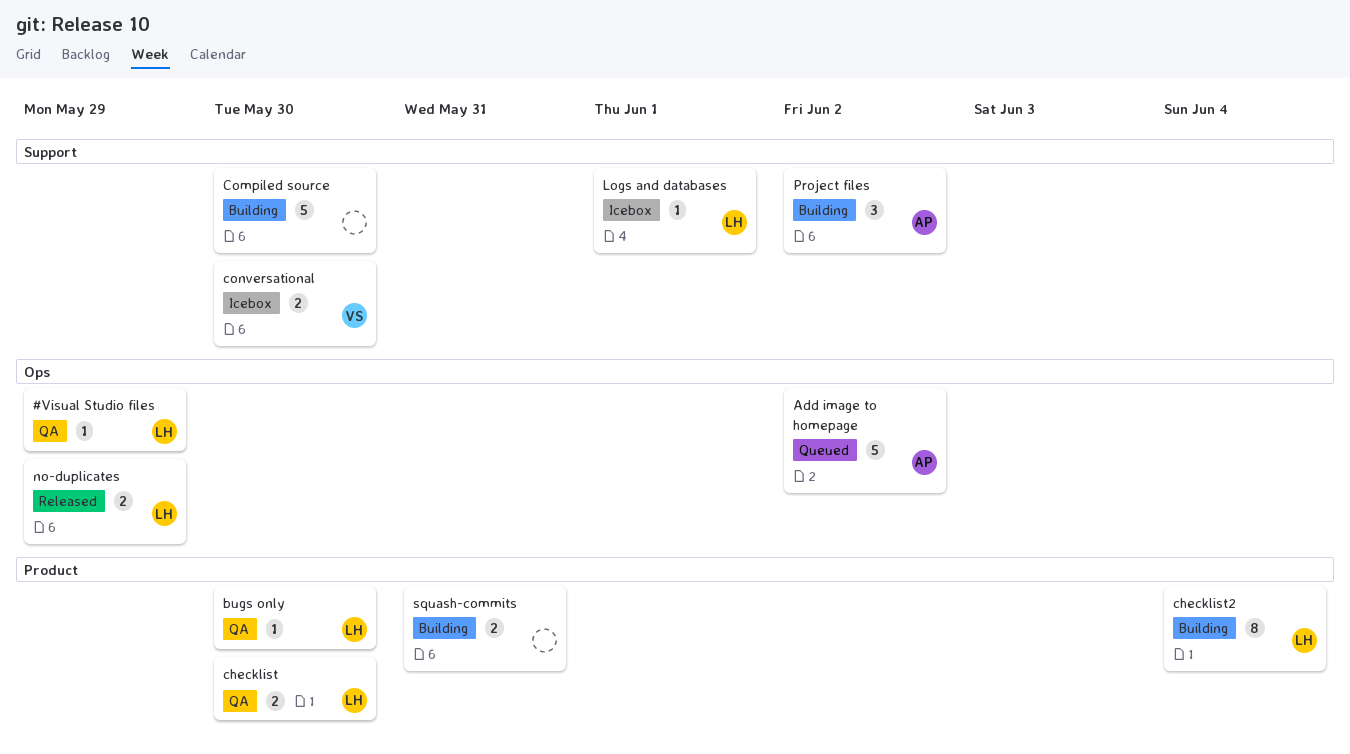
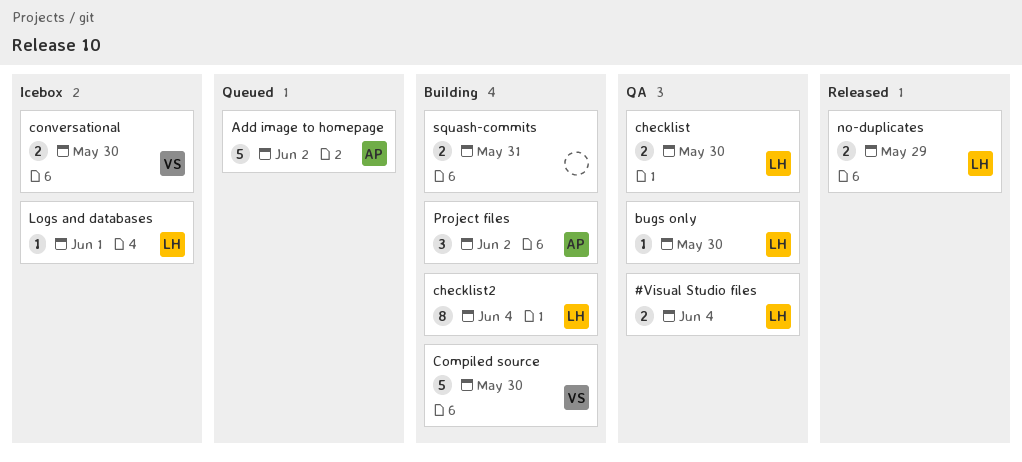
#Visual Studio files, estimate: 1 -> 2
#Visual Studio files, due: May 29 -> Jun 4
Compiled source, owner: none -> VS

